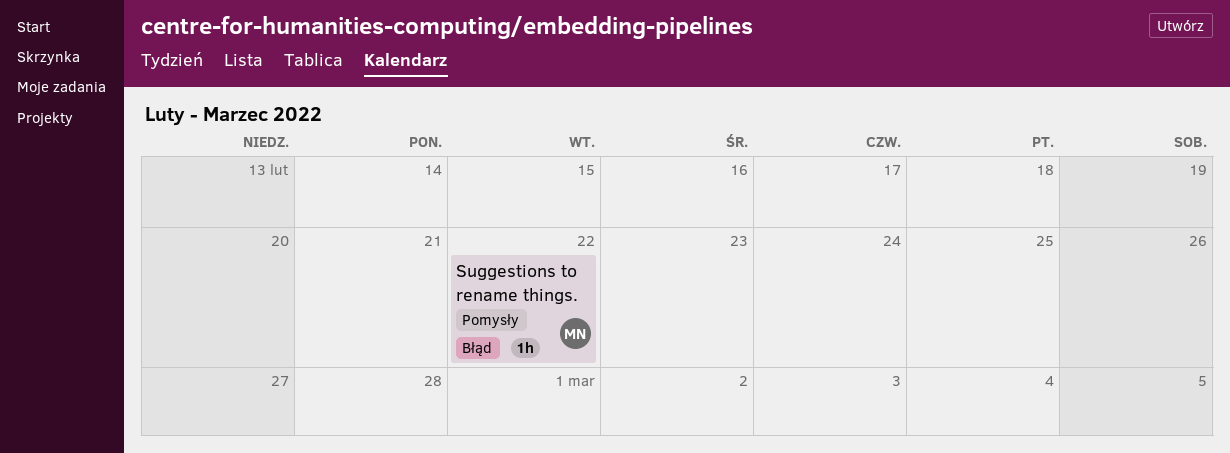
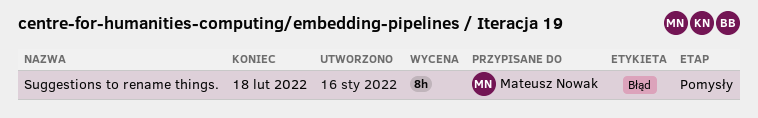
Suggestions to rename things., estimate: 1h -> 8h
Suggestions to rename things., due: Feb 22 -> Feb 18

